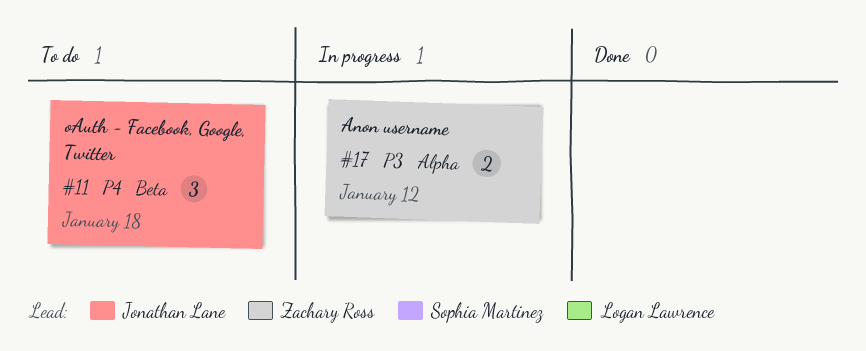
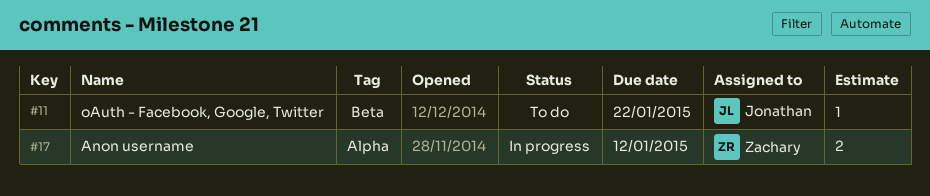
#11, estimate: 3 -> 1
#11, due: Jan 18 -> Jan 22

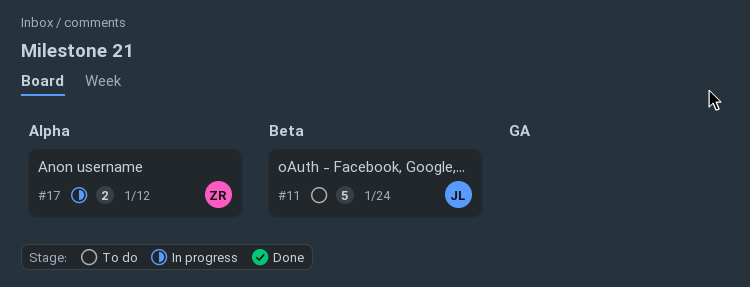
#11, estimate: 1 -> 5
#11, due: Jan 22 -> Jan 24

